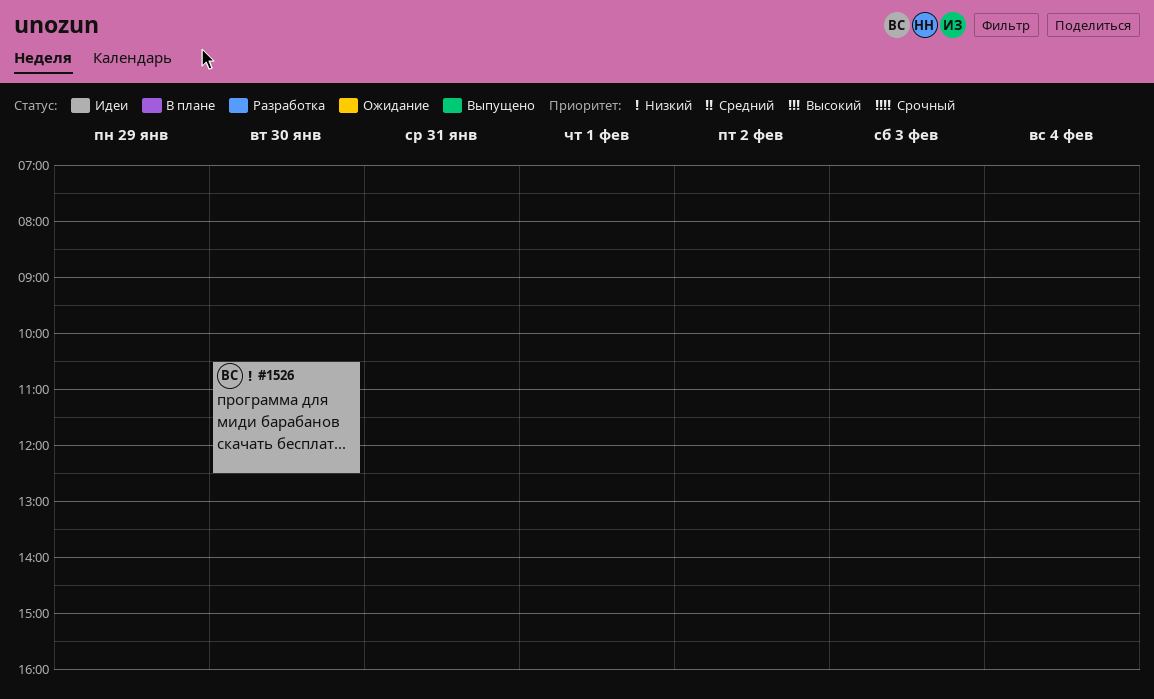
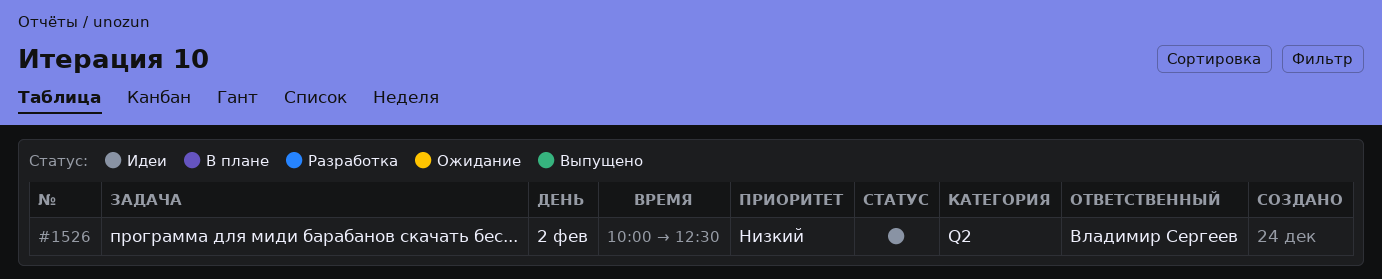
#1526, day: Jan 30 -> Feb 2
#1526, begins: 10:30 -> 10:00

